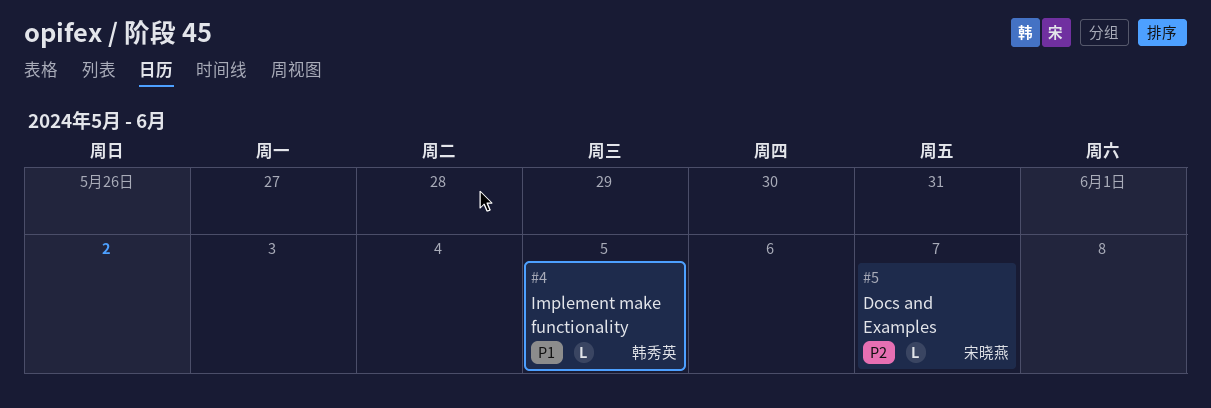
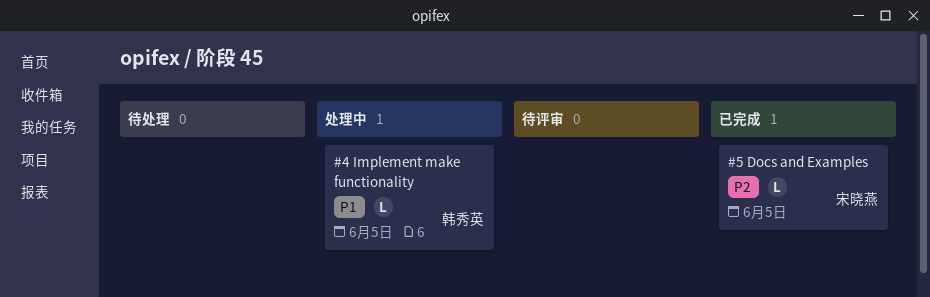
#5, due: Jun 7 -> Jun 5

